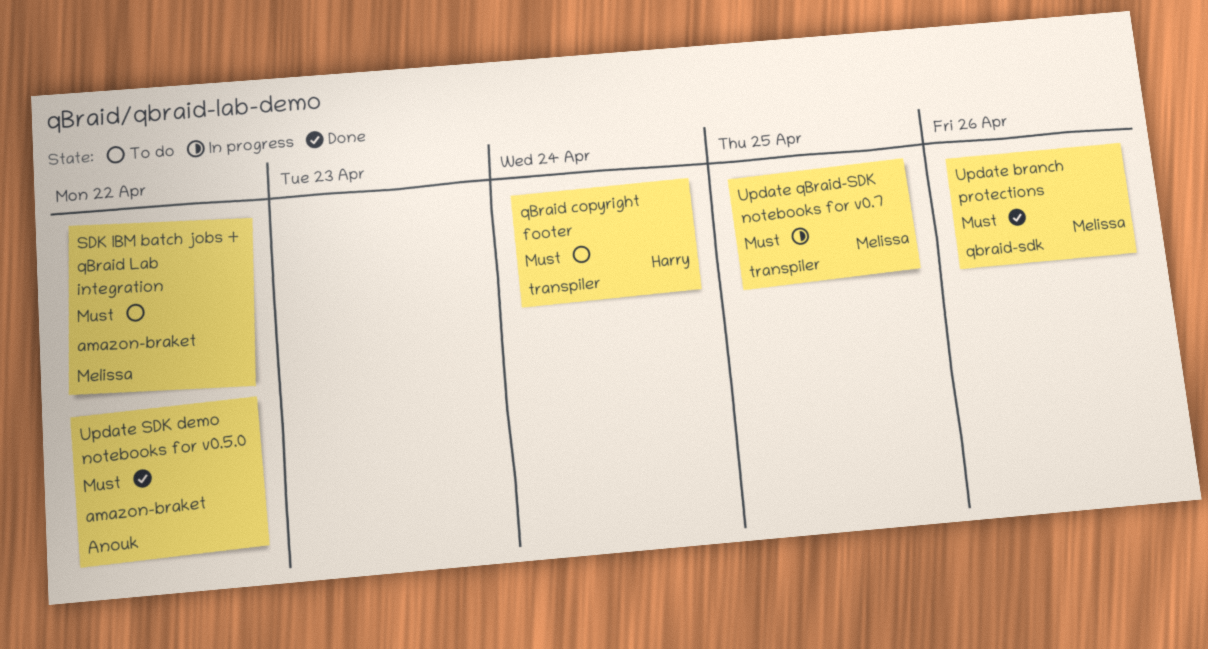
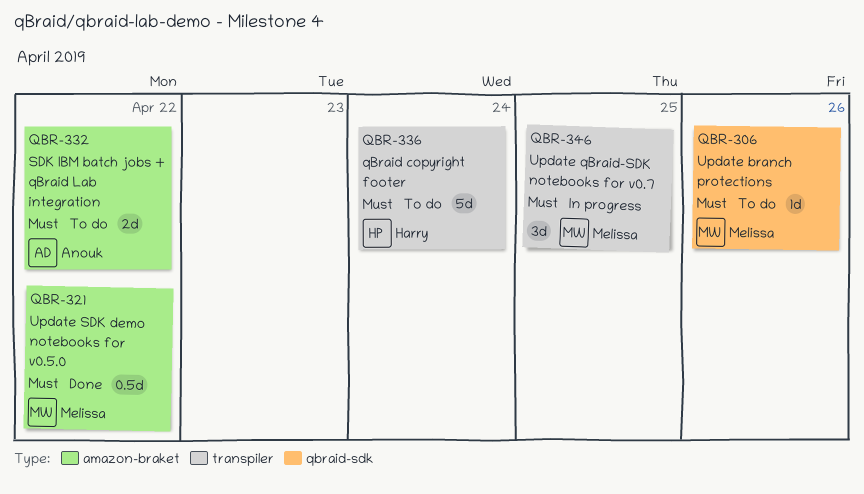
SDK IBM batch jobs + qBraid Lab integration, owner: Melissa -> Anouk
Update branch protections, status: Done -> To do
Update SDK demo notebooks for v0.5.0, owner: Anouk -> Melissa

